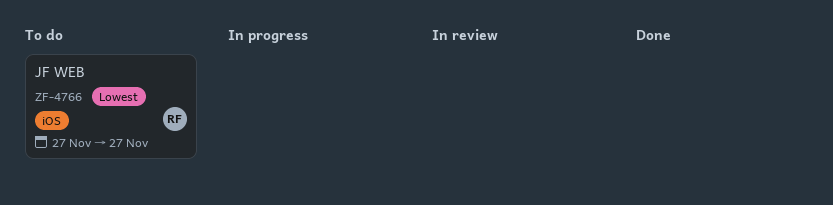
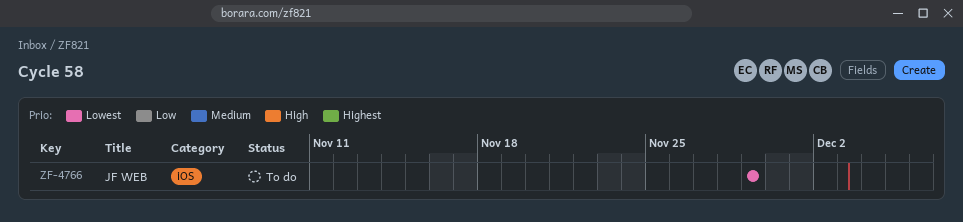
ZF-4766, start: Nov 27 -> Nov 29
ZF-4766, due: Nov 27 -> Nov 29

